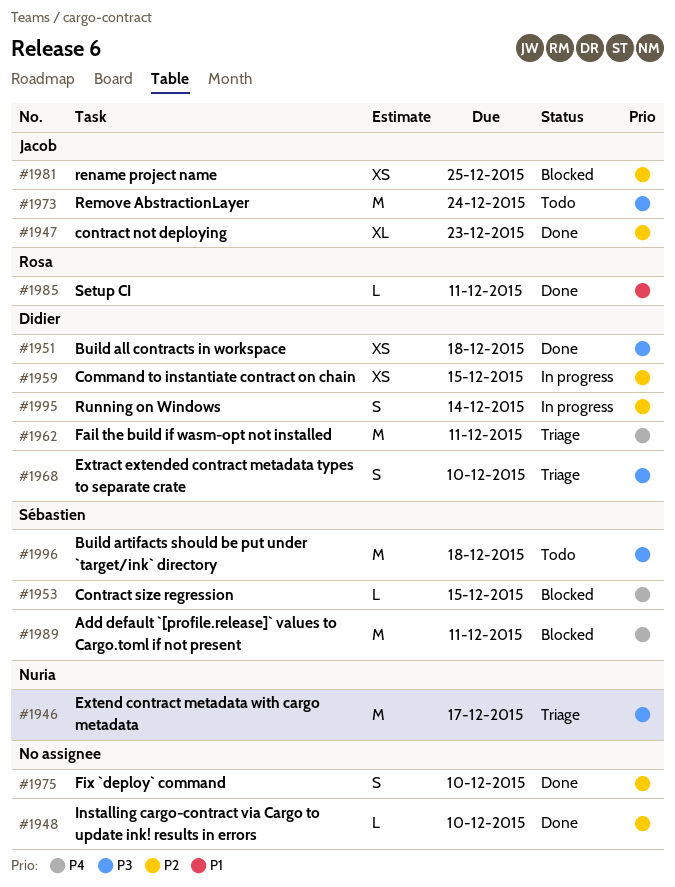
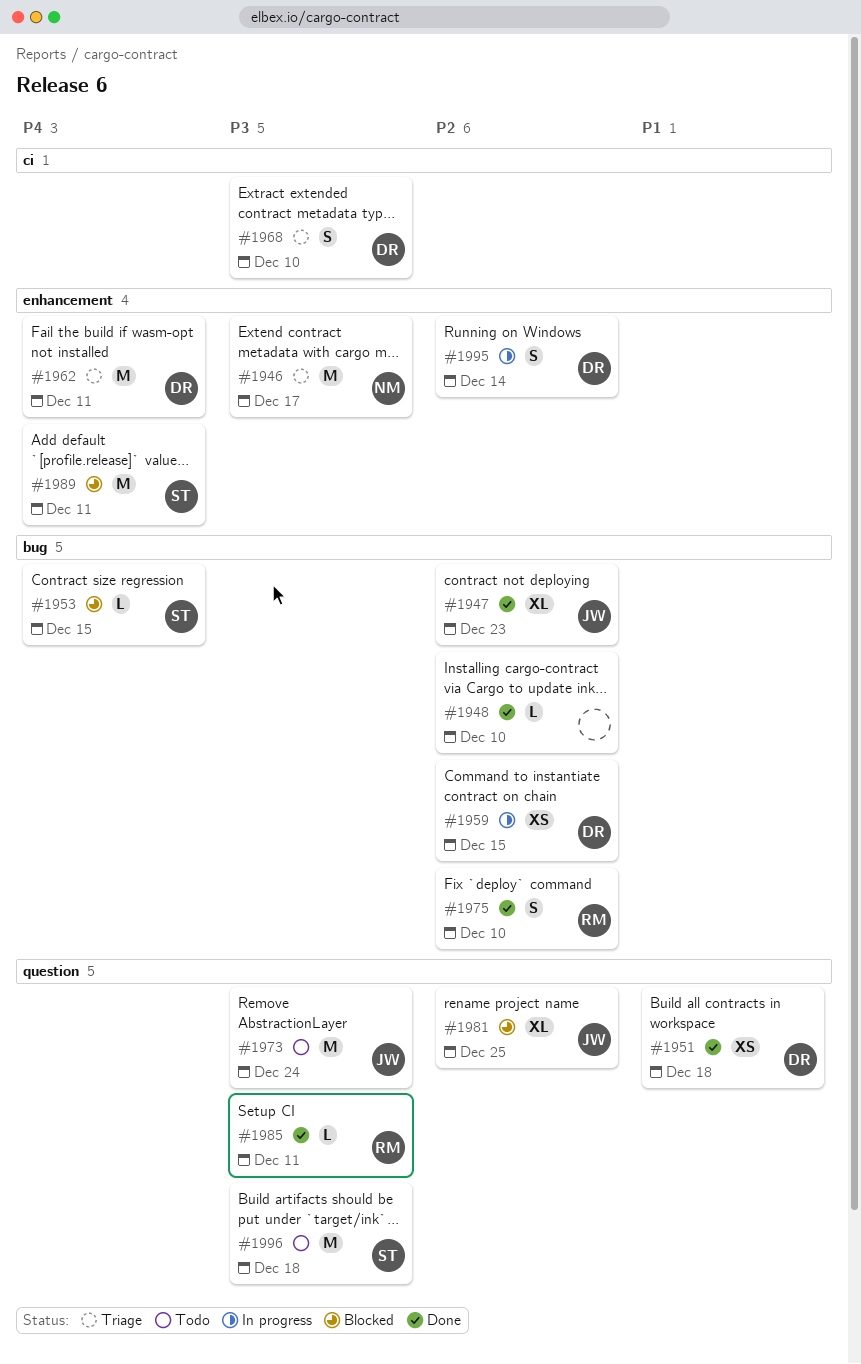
#1951, priority: P3 -> P1
#1975, owner: none -> Rosa
#1981, estimate: XS -> XL
#1985, priority: P1 -> P3

